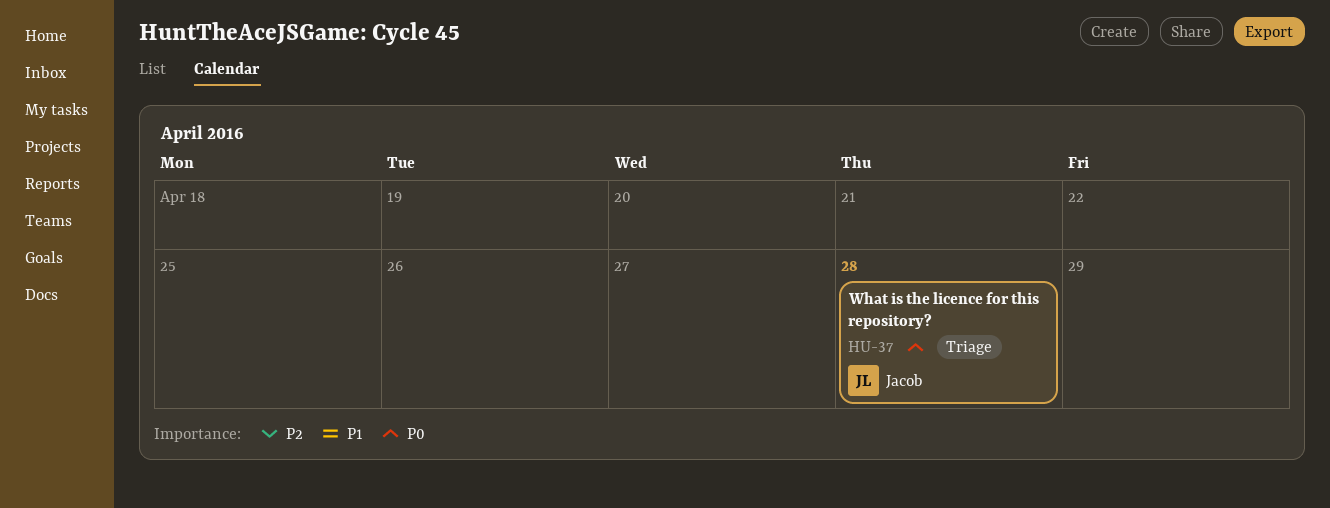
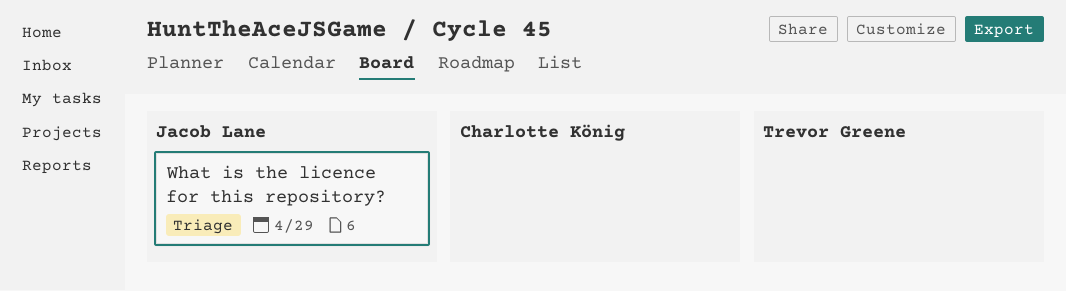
What is the licence for this repository?, due: Apr 28 -> Apr 29

